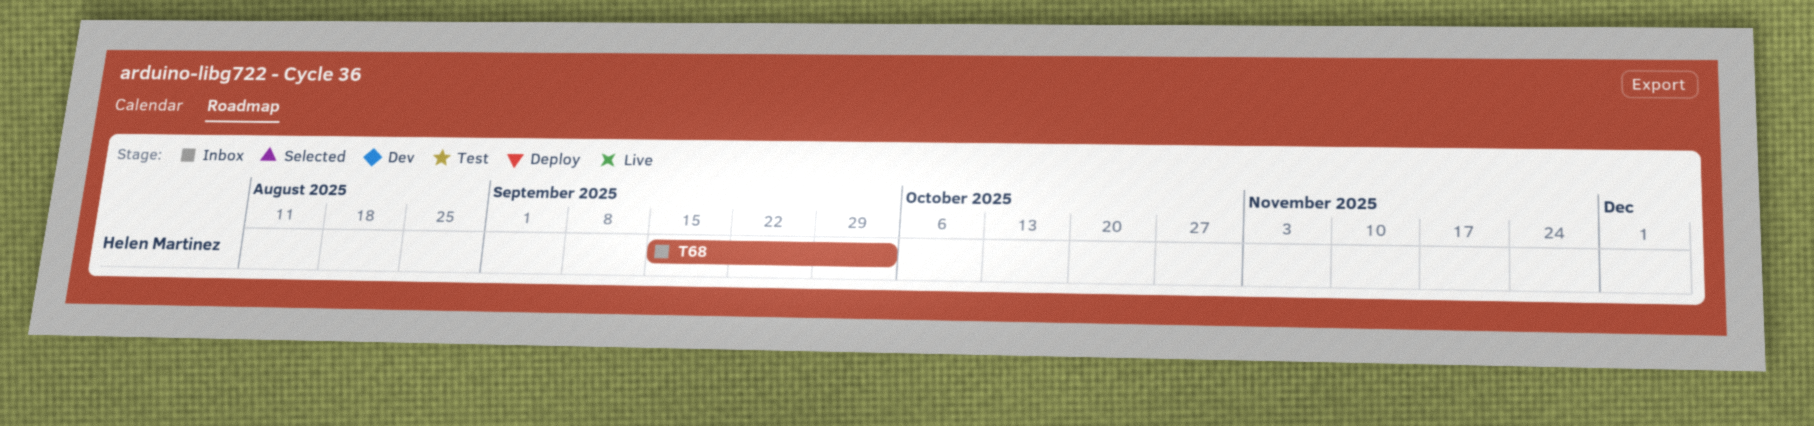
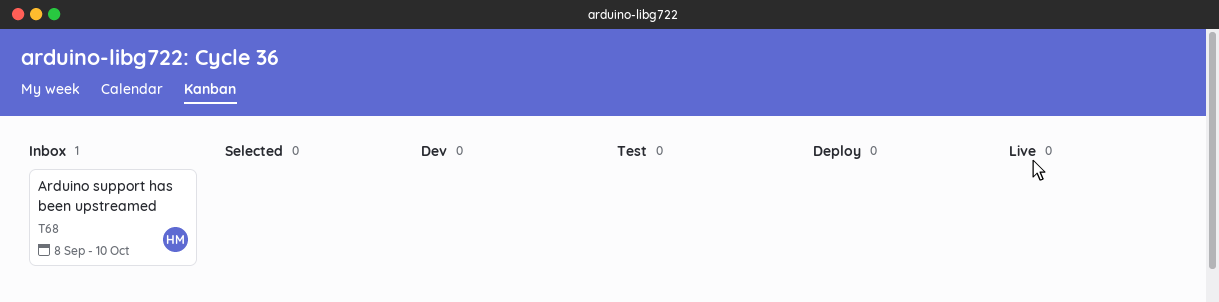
T68, start: Sep 15 -> Sep 8
T68, due: Oct 3 -> Oct 10

